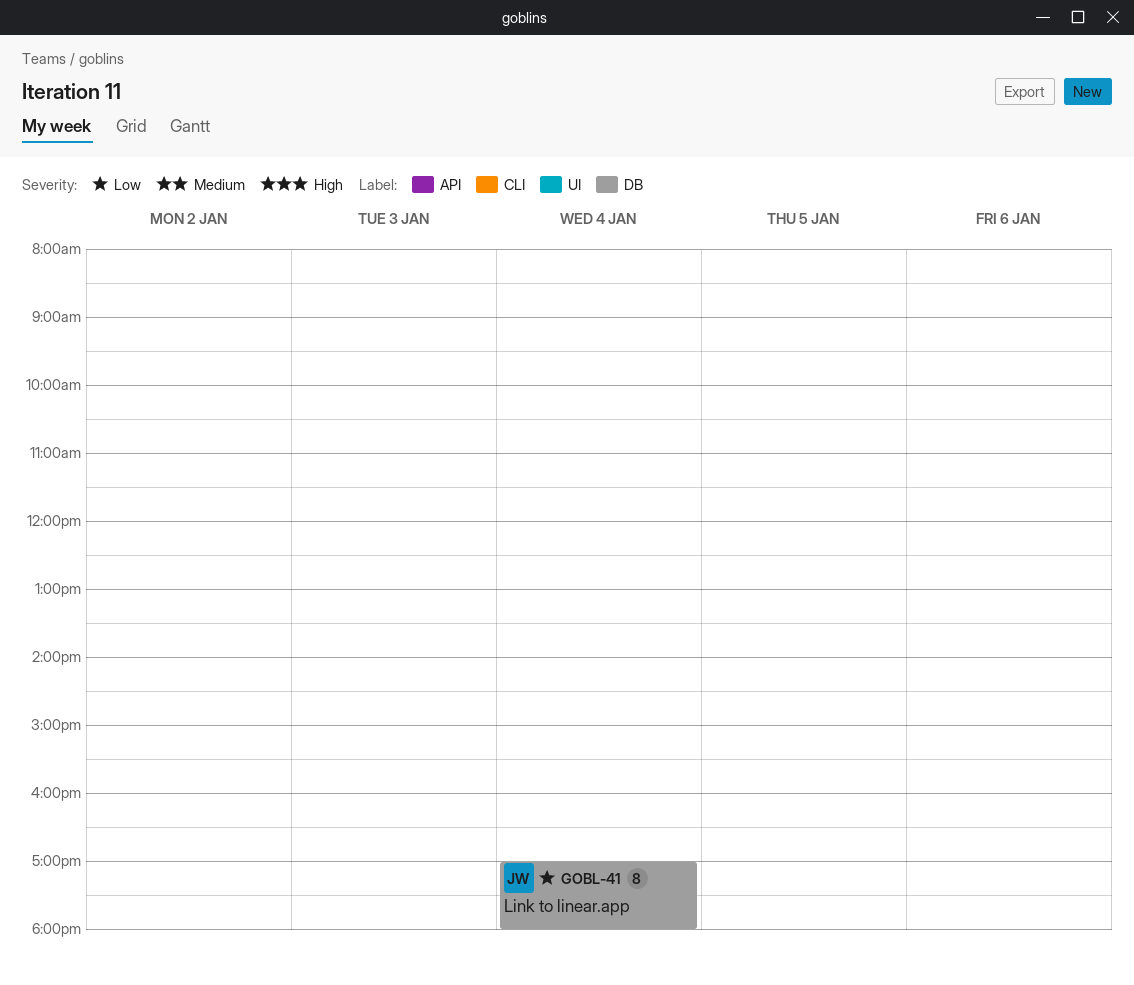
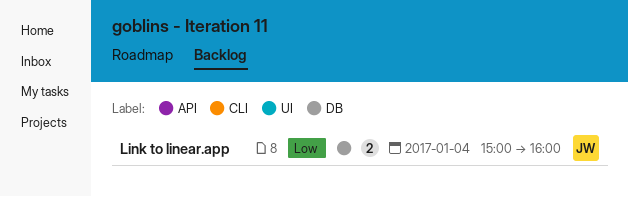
Link to linear.app, estimate: 8 -> 2
Link to linear.app, begins: 17:00 -> 15:00
Link to linear.app, ends: 18:00 -> 16:00

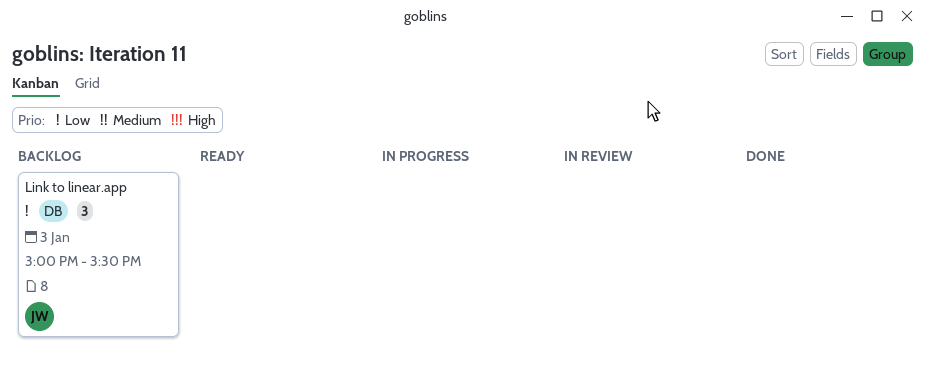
Link to linear.app, estimate: 2 -> 3
Link to linear.app, day: Jan 4 -> Jan 3
Link to linear.app, ends: 16:00 -> 15:30

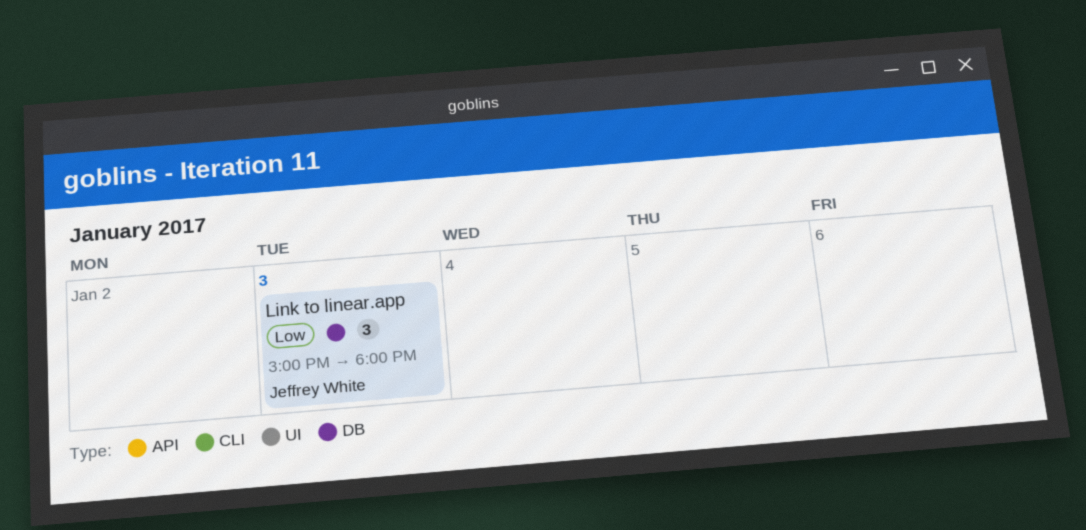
Link to linear.app, ends: 15:30 -> 18:00

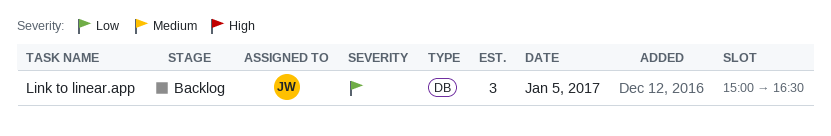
Link to linear.app, day: Jan 3 -> Jan 5
Link to linear.app, ends: 18:00 -> 16:30

